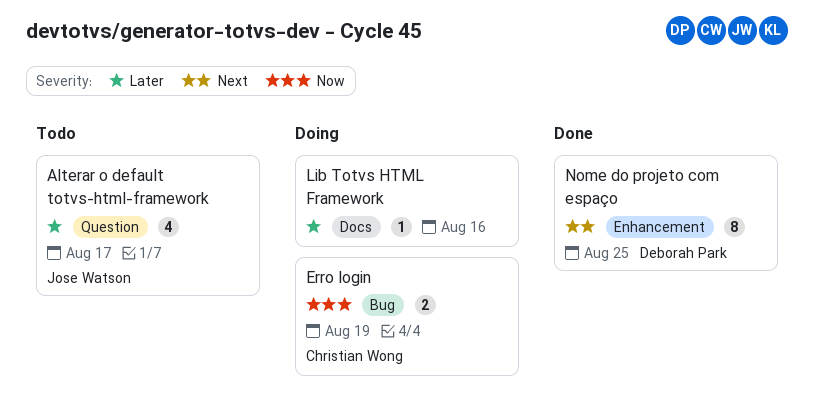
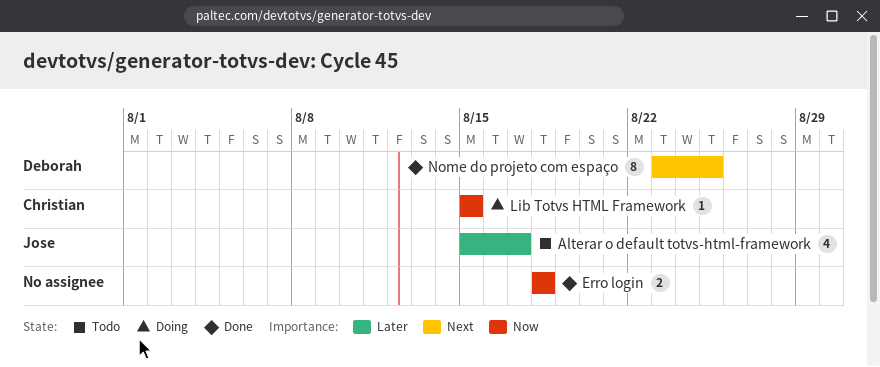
Erro login, status: Doing -> Done
Erro login, owner: Christian Wong -> none
Erro login, due: Aug 19 -> Aug 18
Lib Totvs HTML Framework, owner: none -> Christian Wong
Lib Totvs HTML Framework, priority: Later -> Now
Lib Totvs HTML Framework, due: Aug 16 -> Aug 15

